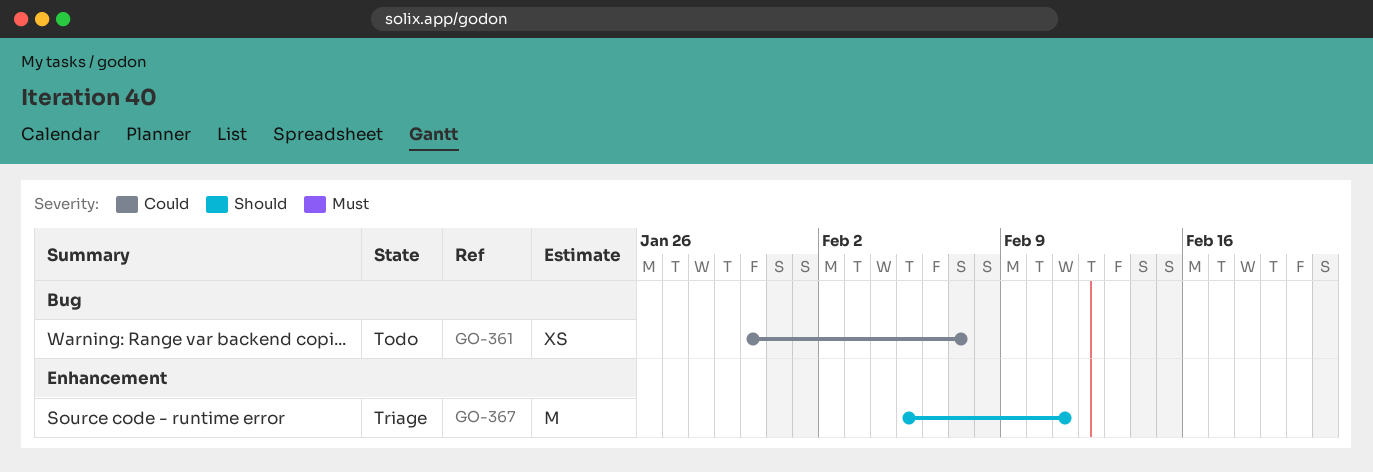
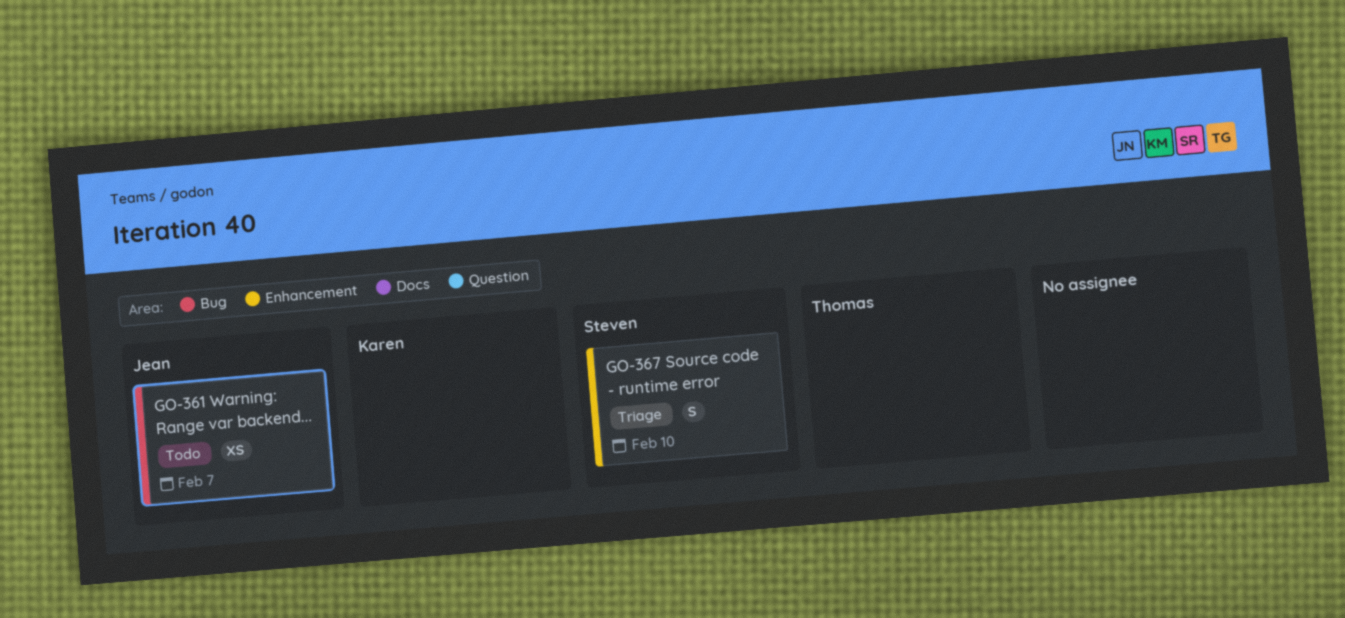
GO-367, estimate: M -> S
GO-367, due: Feb 11 -> Feb 10

